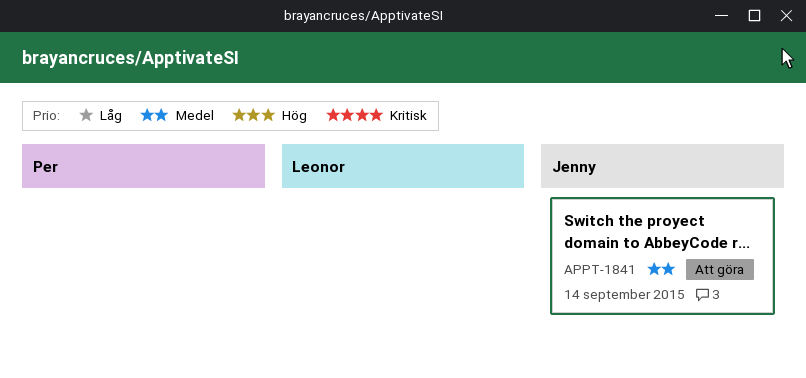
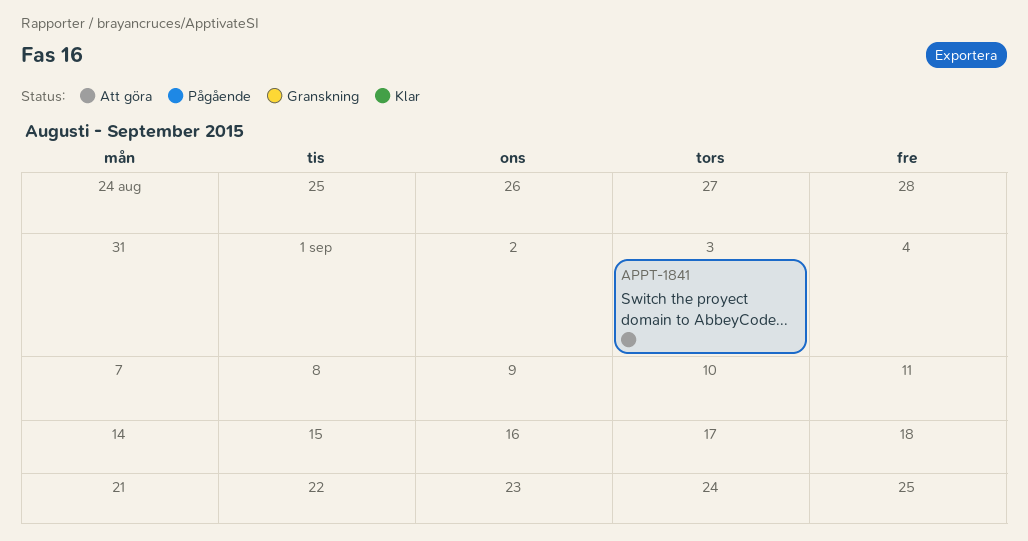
APPT-1841, due: Sep 14 -> Sep 3

